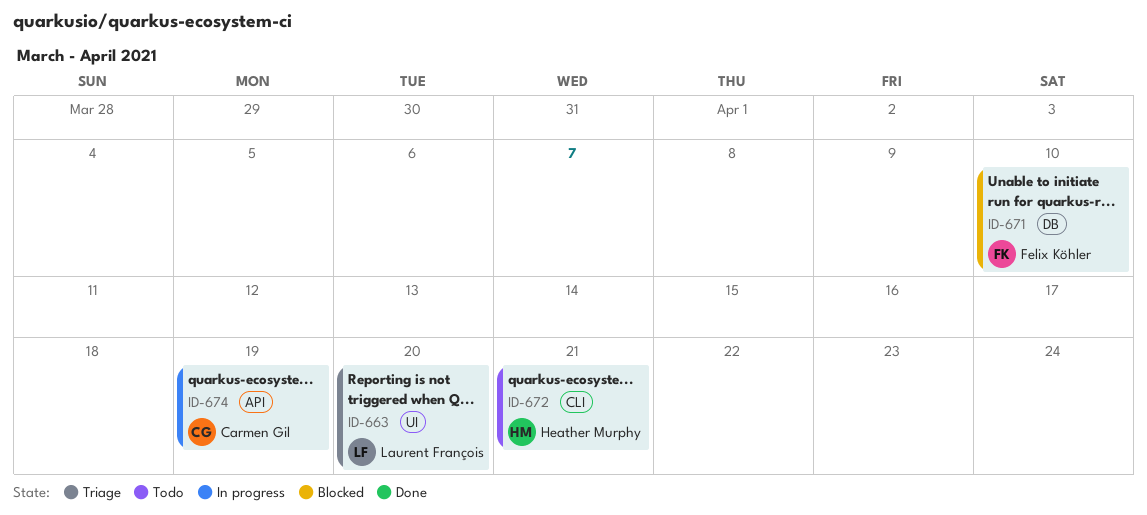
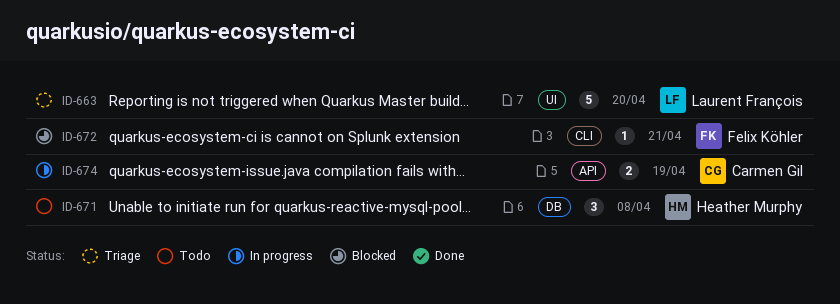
ID-671, status: Blocked -> Todo
ID-671, owner: Felix Köhler -> Heather Murphy
ID-671, due: Apr 10 -> Apr 8
ID-672, status: Todo -> Blocked
ID-672, owner: Heather Murphy -> Felix Köhler

